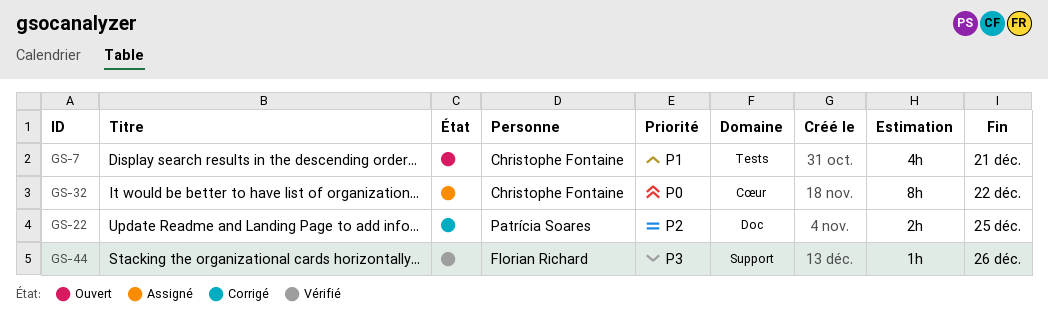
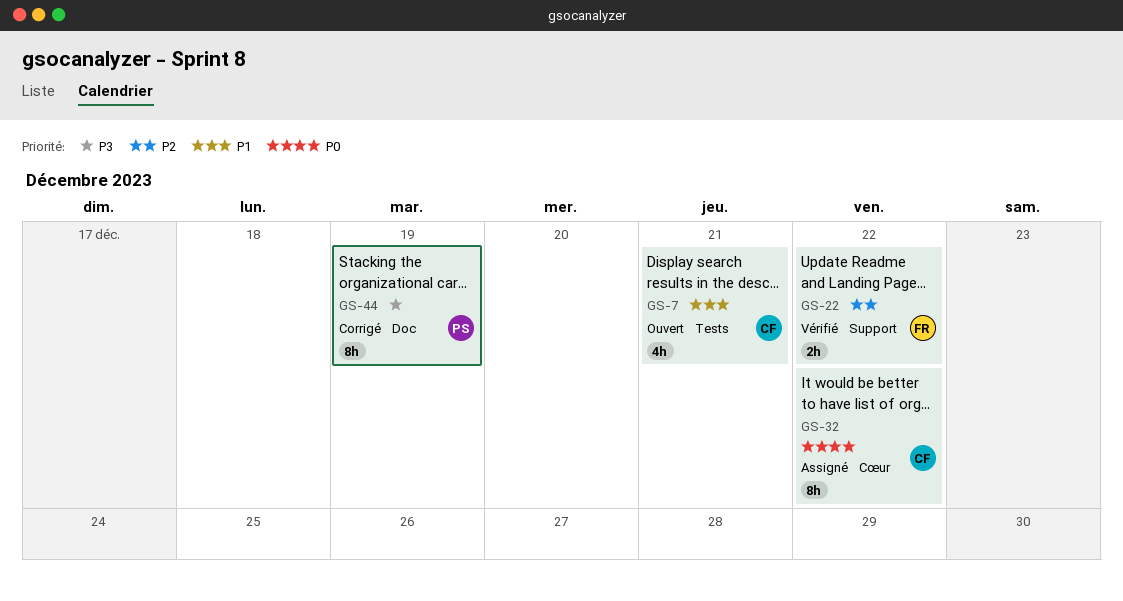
GS-22, status: Corrigé -> Vérifié
GS-22, owner: Patrícia Soares -> Florian Richard
GS-22, label: Doc -> Support
GS-22, due: Dec 25 -> Dec 22
GS-44, status: Vérifié -> Corrigé
GS-44, owner: Florian Richard -> Patrícia Soares
GS-44, label: Support -> Doc
GS-44, estimate: 1h -> 8h
GS-44, due: Dec 26 -> Dec 19

